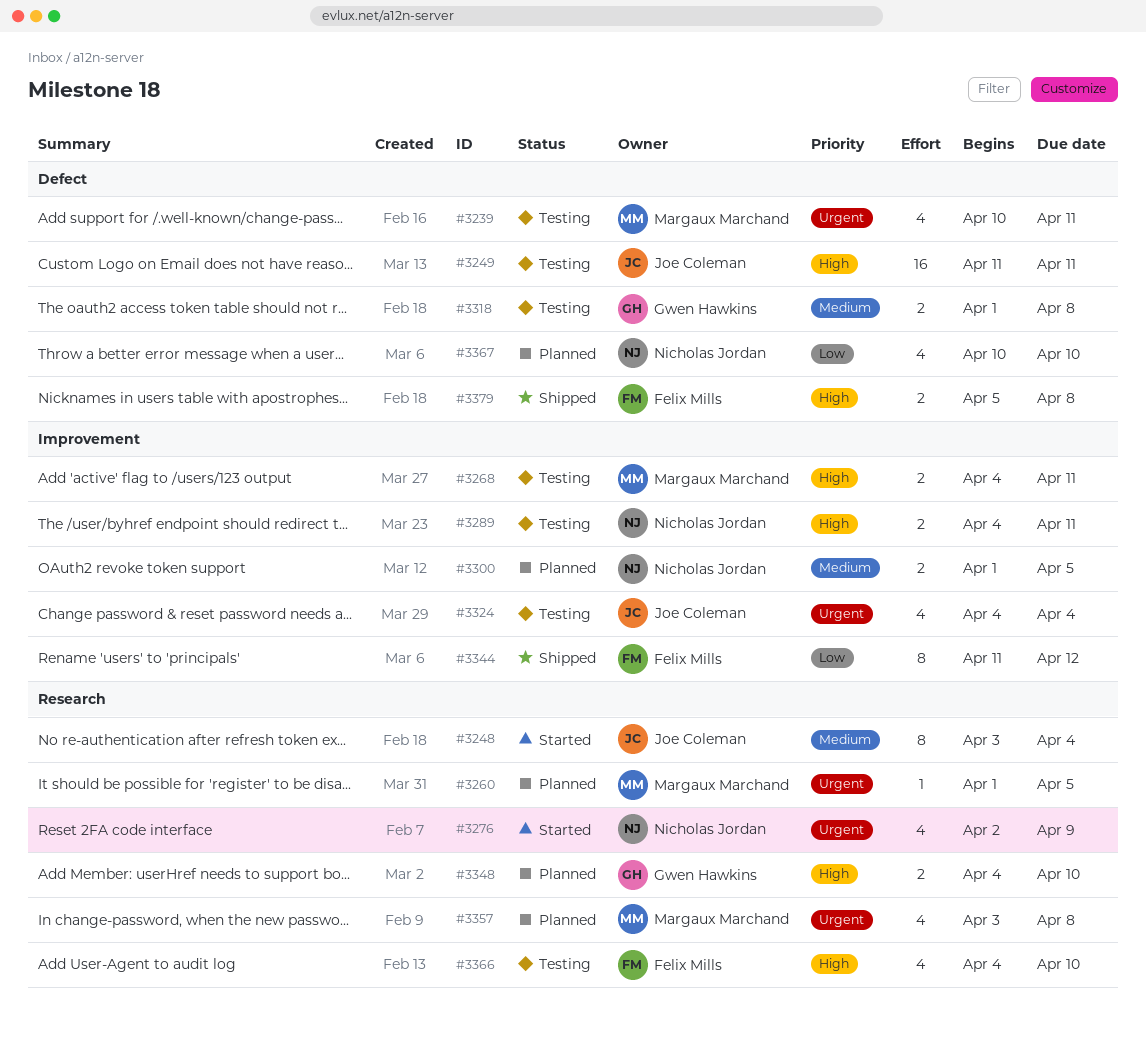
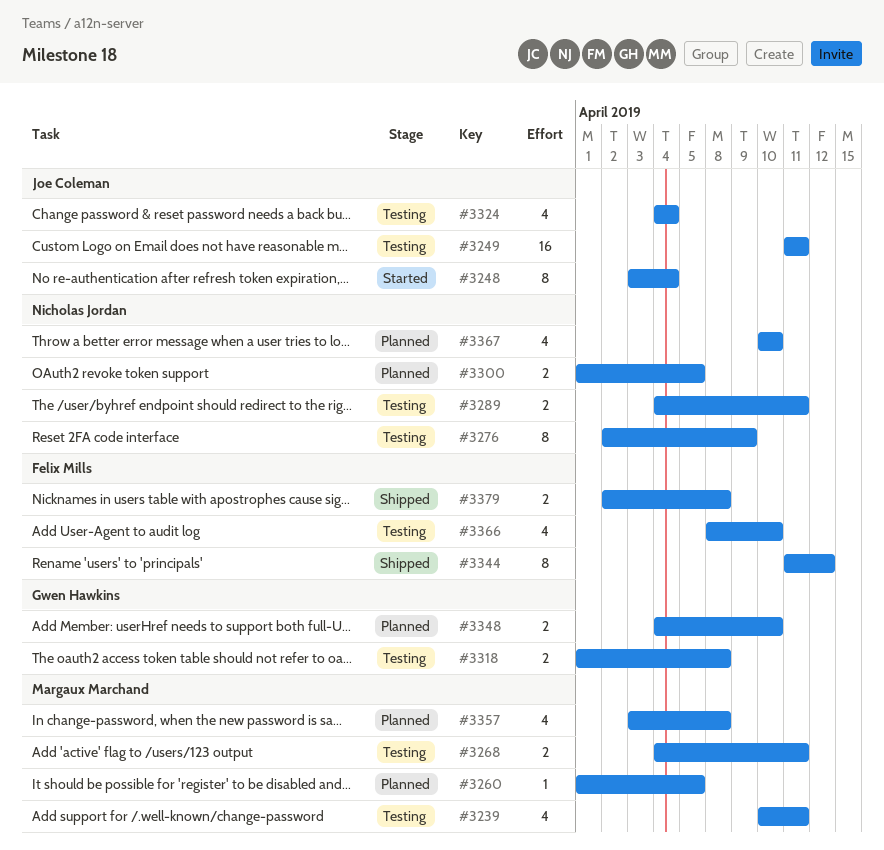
#3276, status: Started -> Testing
#3276, estimate: 4 -> 8
#3366, start: Apr 4 -> Apr 8
#3379, start: Apr 5 -> Apr 2

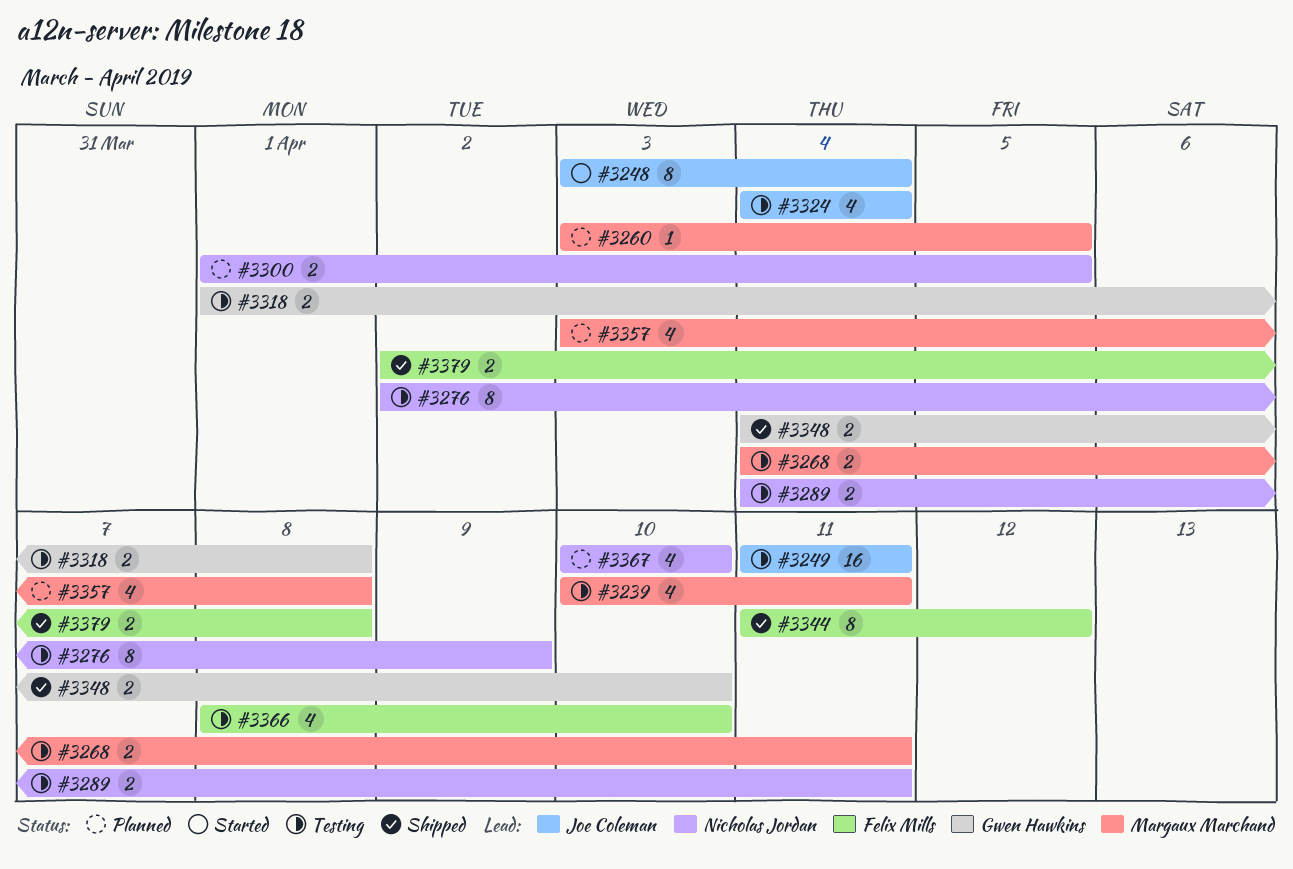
#3260, start: Apr 1 -> Apr 3
#3348, status: Planned -> Shipped

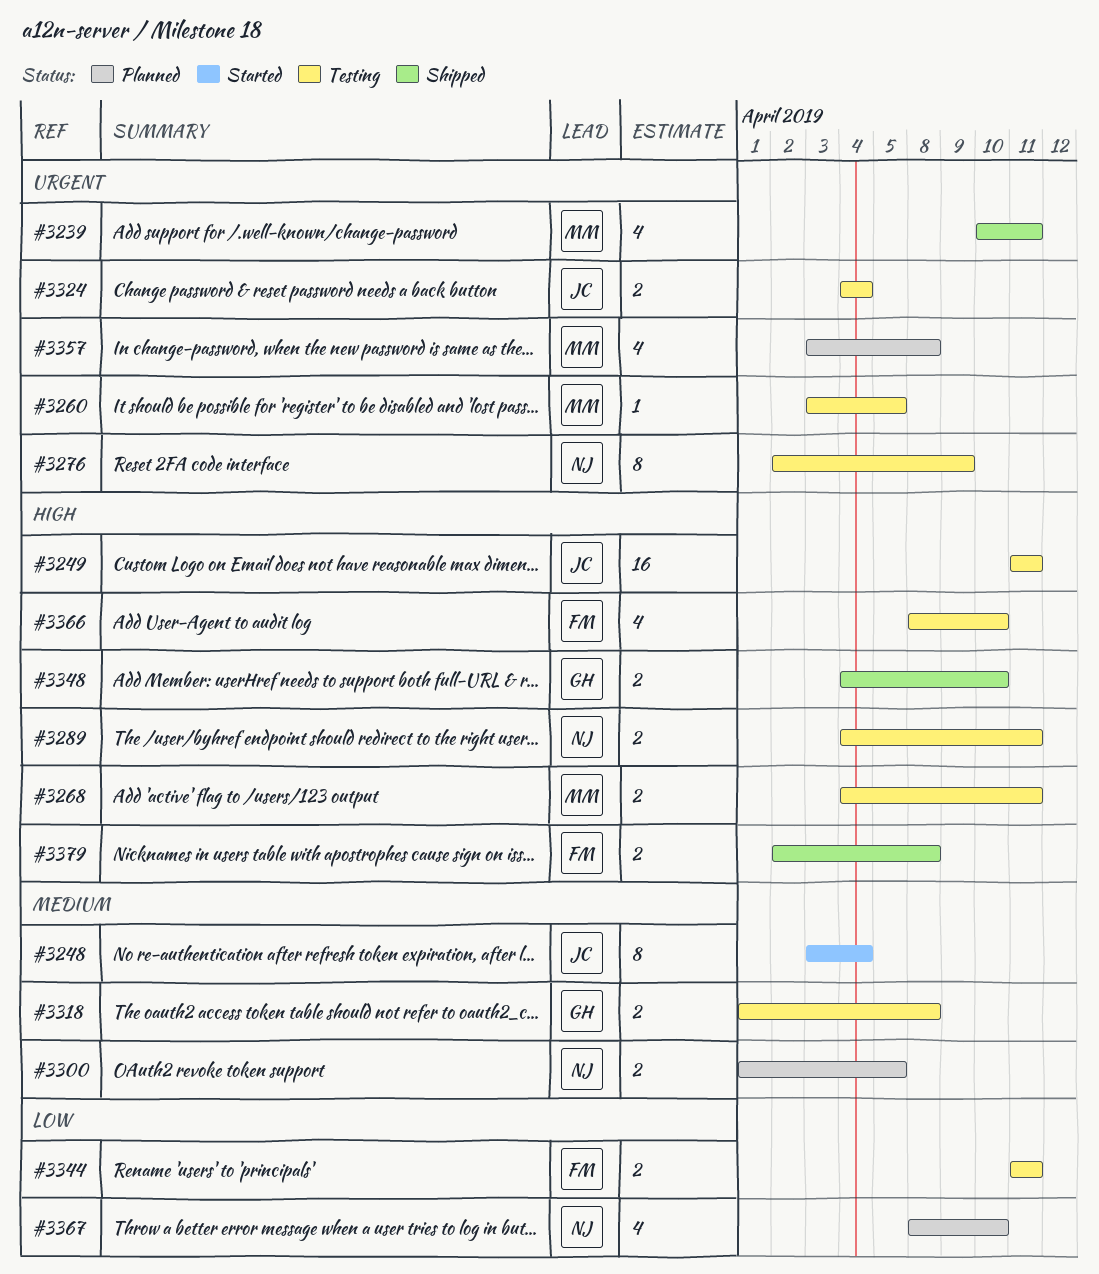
#3239, status: Testing -> Shipped
#3260, status: Planned -> Testing
#3324, estimate: 4 -> 2
#3344, status: Shipped -> Testing
#3344, estimate: 8 -> 2
#3344, due: Apr 12 -> Apr 11
#3367, start: Apr 10 -> Apr 8

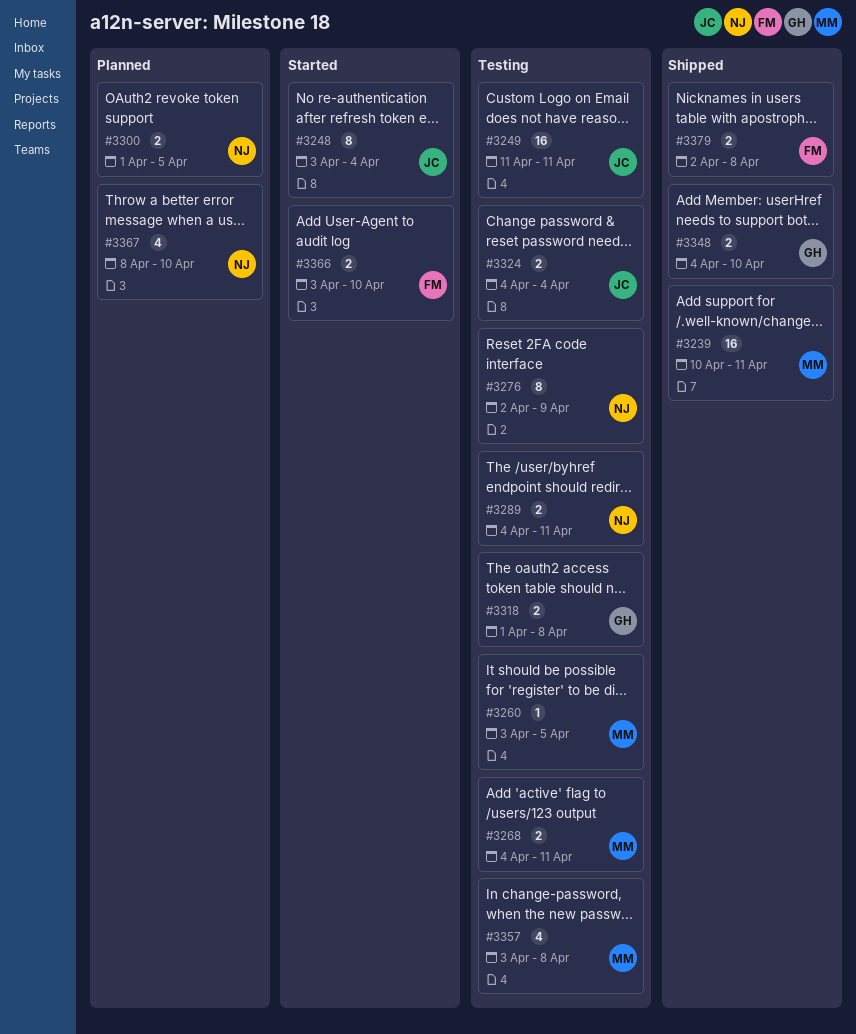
#3239, estimate: 4 -> 16
#3344: present -> none
#3357, status: Planned -> Testing
#3366, status: Testing -> Started
#3366, estimate: 4 -> 2
#3366, start: Apr 8 -> Apr 3

